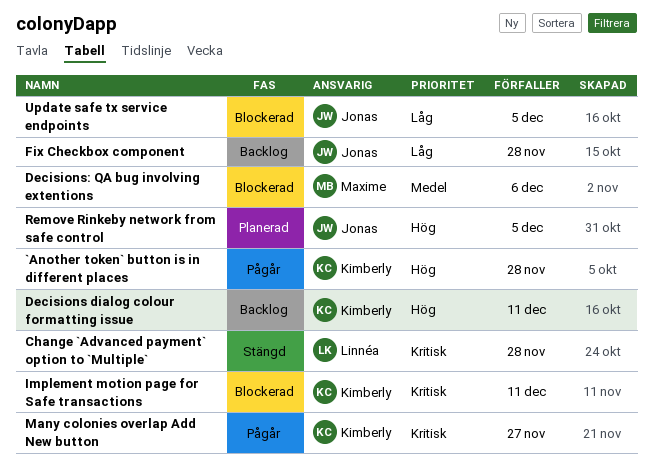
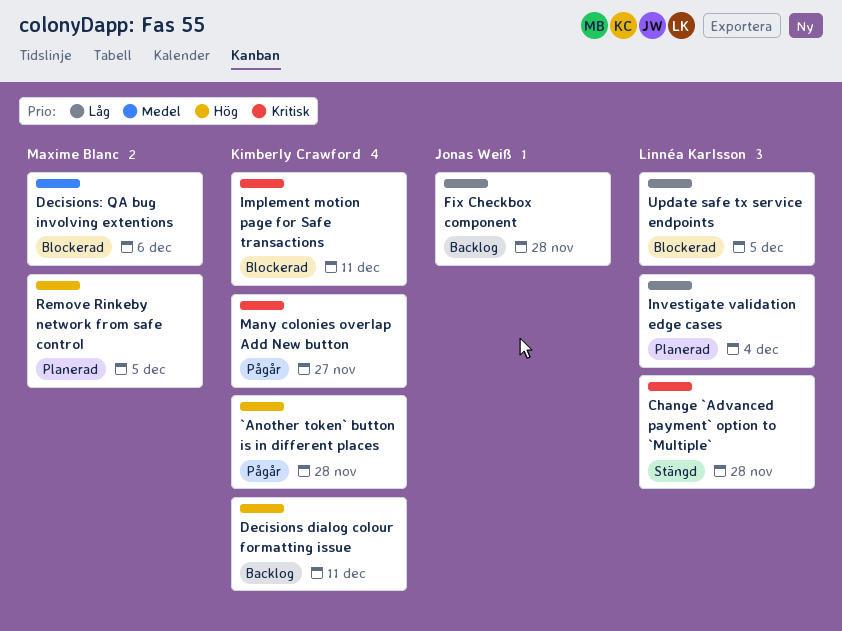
Investigate validation edge cases: none -> present
Remove Rinkeby network from safe control, owner: Jonas Weiß -> Maxime Blanc
Update safe tx service endpoints, owner: Jonas Weiß -> Linnéa Karlsson

